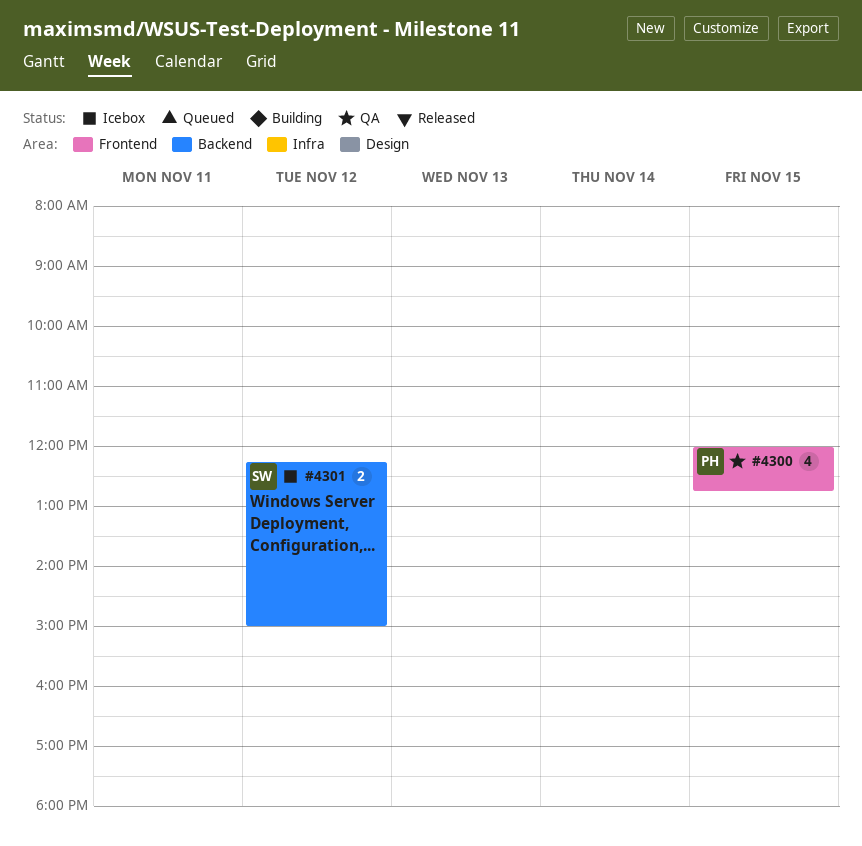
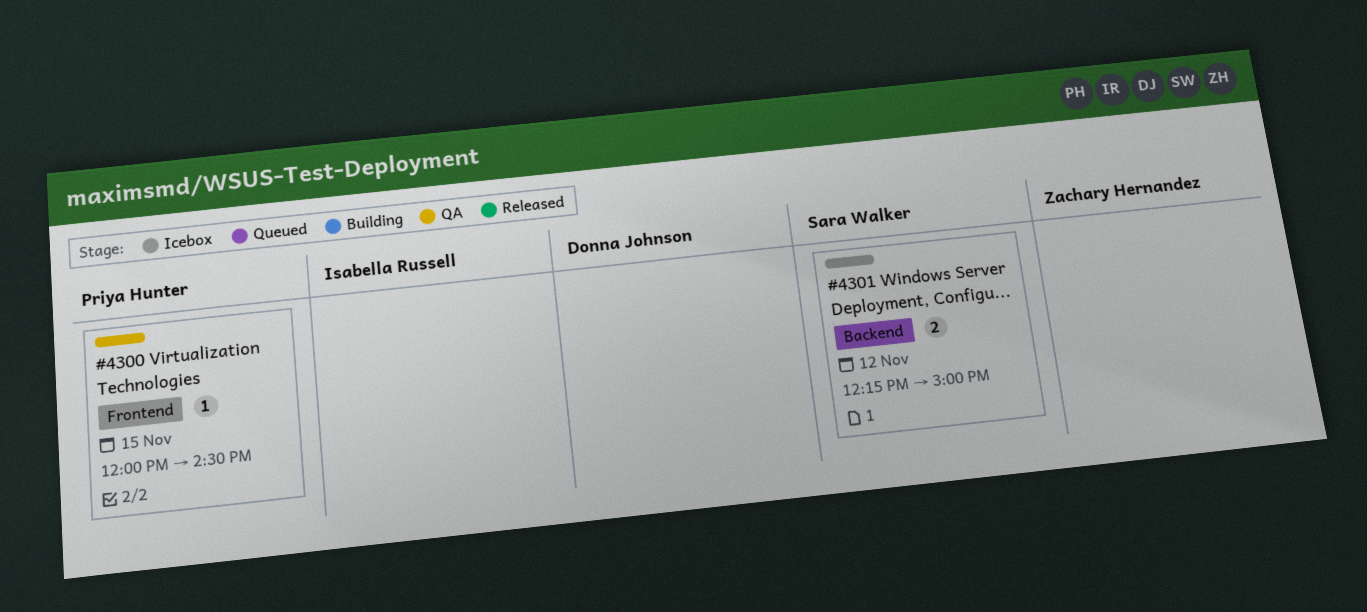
#4300, estimate: 4 -> 1
#4300, ends: 12:45 -> 14:30

